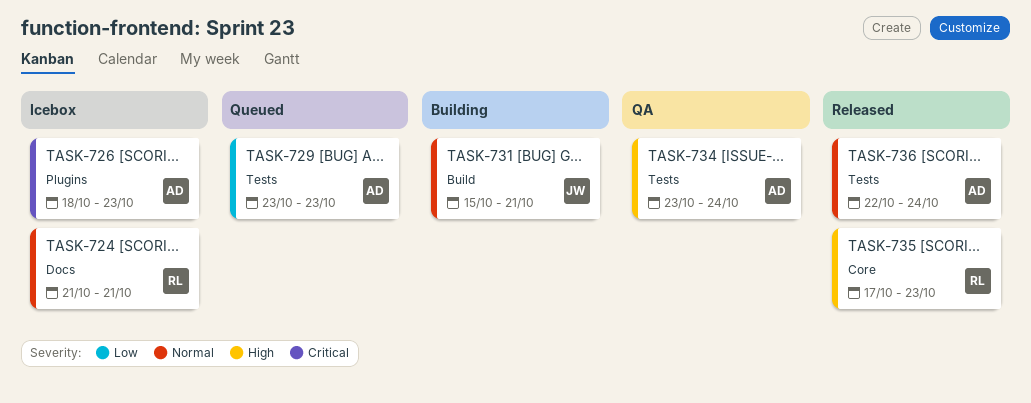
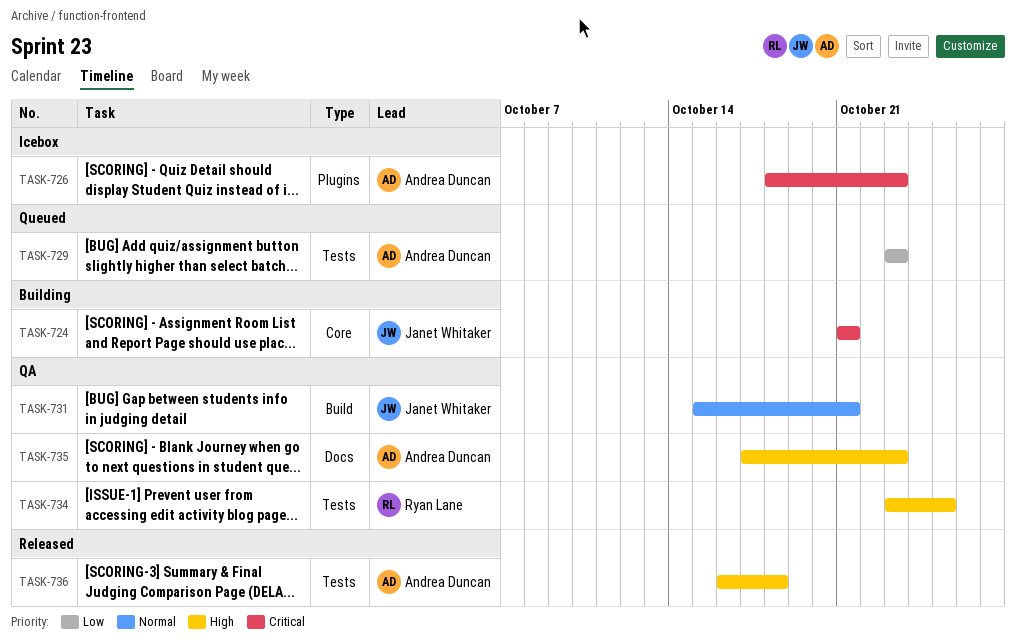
TASK-724, status: Icebox -> Building
TASK-724, owner: Ryan Lane -> Janet Whitaker
TASK-724, priority: Normal -> Critical
TASK-724, label: Docs -> Core
TASK-731, status: Building -> QA
TASK-734, owner: Andrea Duncan -> Ryan Lane
TASK-734, due: Oct 24 -> Oct 25
TASK-735, status: Released -> QA
TASK-735, owner: Ryan Lane -> Andrea Duncan
TASK-735, label: Core -> Docs
TASK-736, priority: Normal -> High
TASK-736, start: Oct 22 -> Oct 16
TASK-736, due: Oct 24 -> Oct 18

